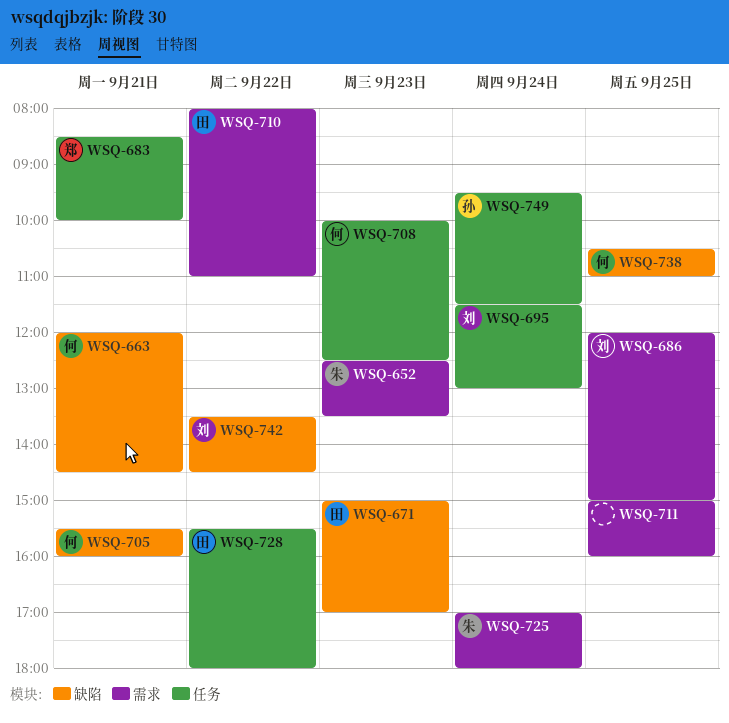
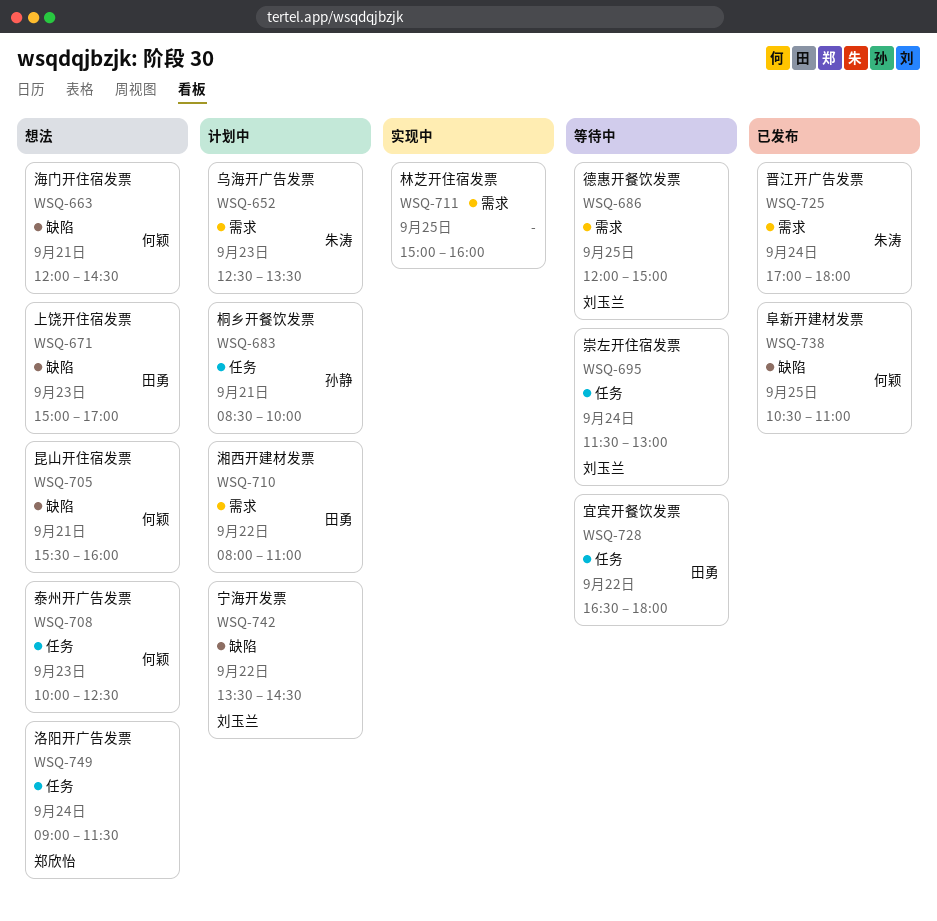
WSQ-683, owner: 郑欣怡 -> 孙静
WSQ-728, begins: 15:30 -> 16:30
WSQ-749, owner: 孙静 -> 郑欣怡
WSQ-749, begins: 09:30 -> 09:00

